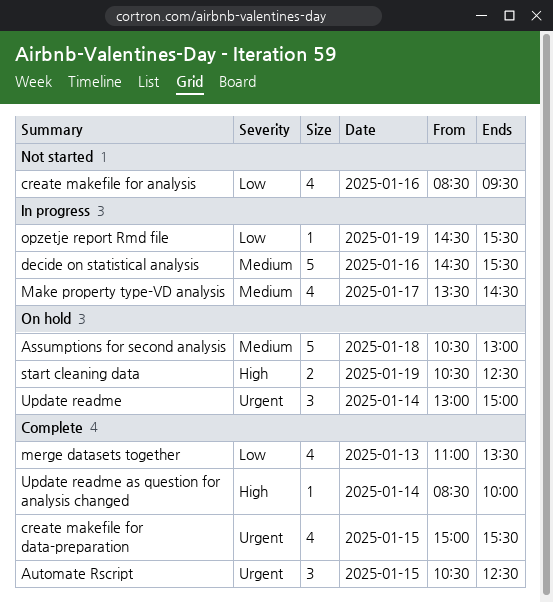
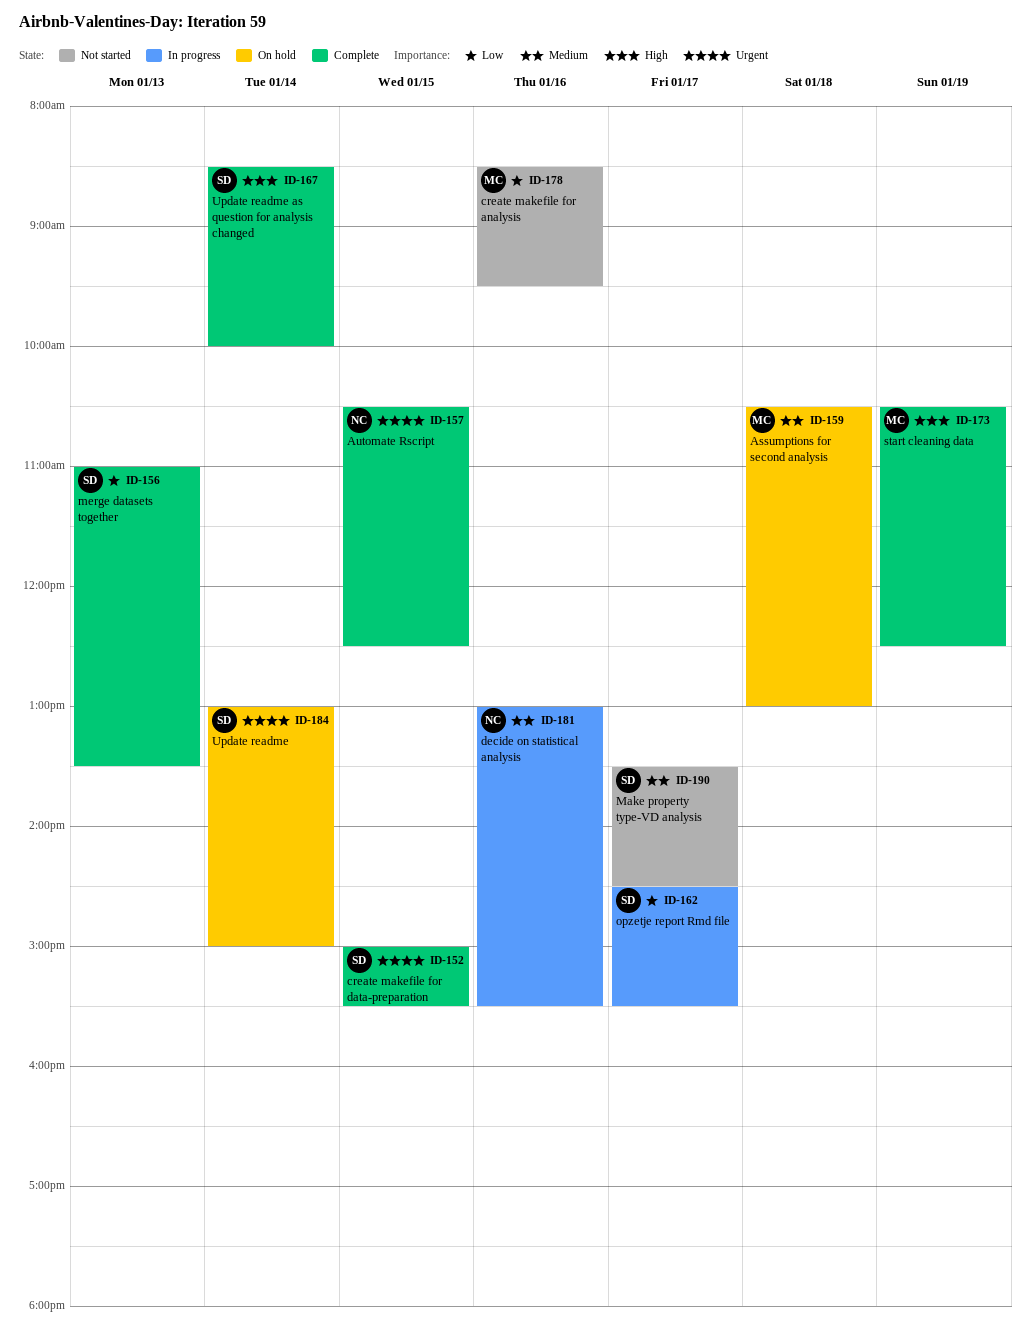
decide on statistical analysis, begins: 14:30 -> 13:00
Make property type-VD analysis, status: In progress -> Not started
opzetje report Rmd file, day: Jan 19 -> Jan 17
start cleaning data, status: On hold -> Complete

